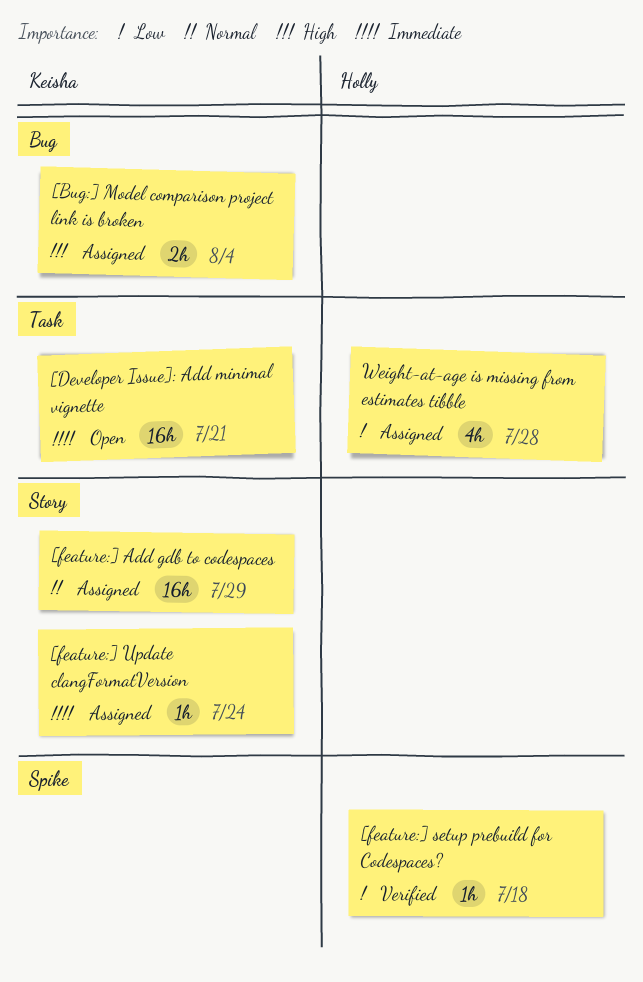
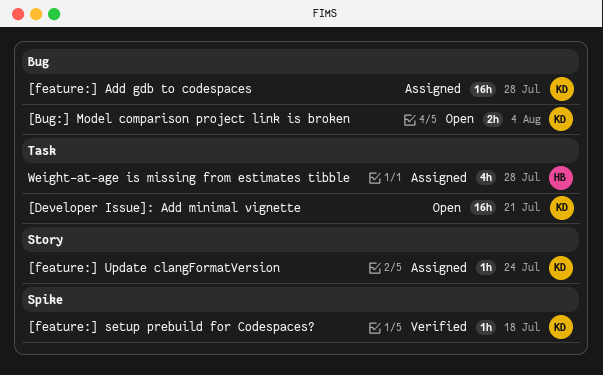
[Bug:] Model comparison project link is broken, status: Assigned -> Open
[feature:] Add gdb to codespaces, label: Story -> Bug
[feature:] Add gdb to codespaces, due: Jul 29 -> Jul 28
[feature:] setup prebuild for Codespaces?, owner: Holly -> Keisha

